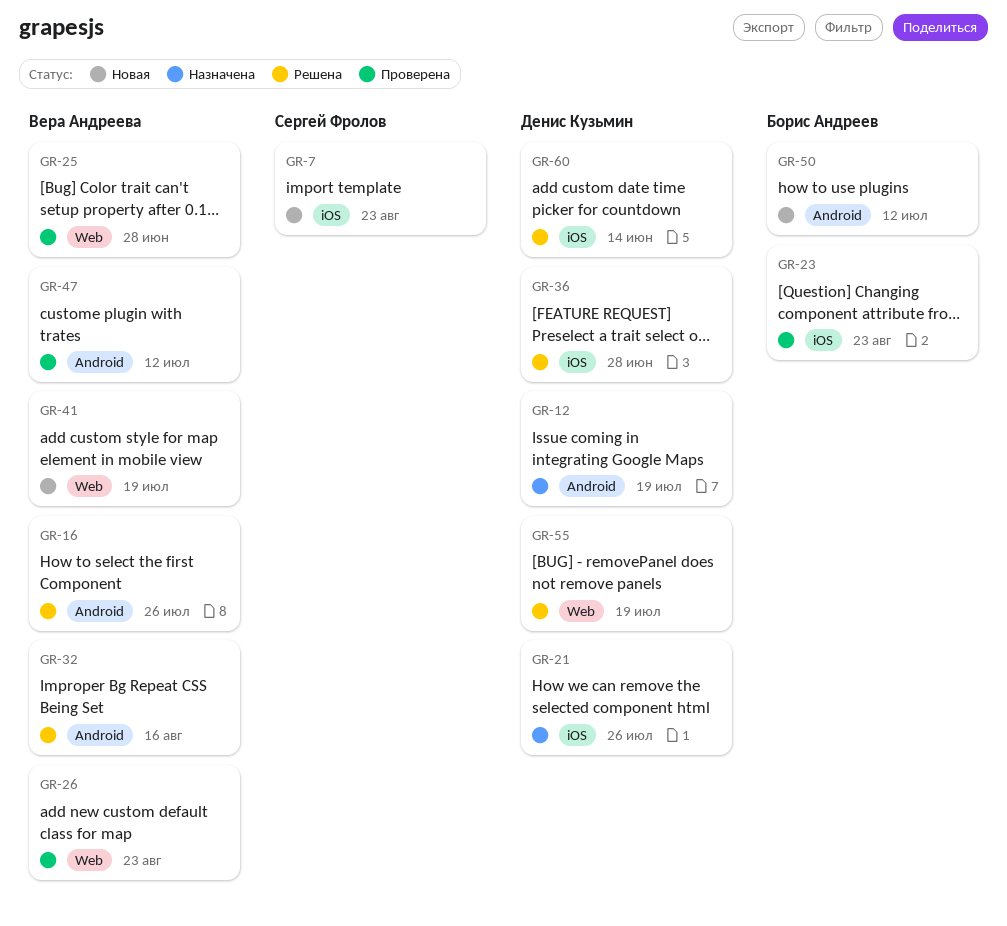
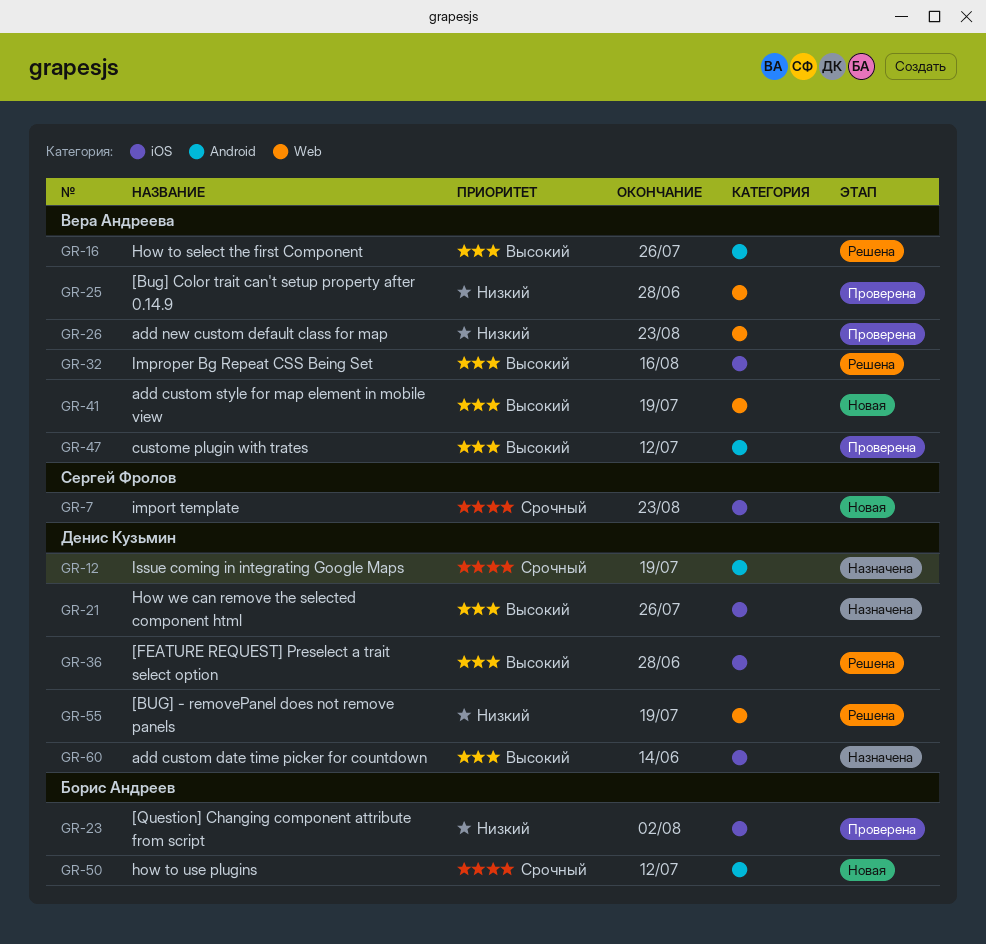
GR-23, due: Aug 23 -> Aug 2
GR-32, label: Android -> iOS
GR-60, status: Решена -> Назначена

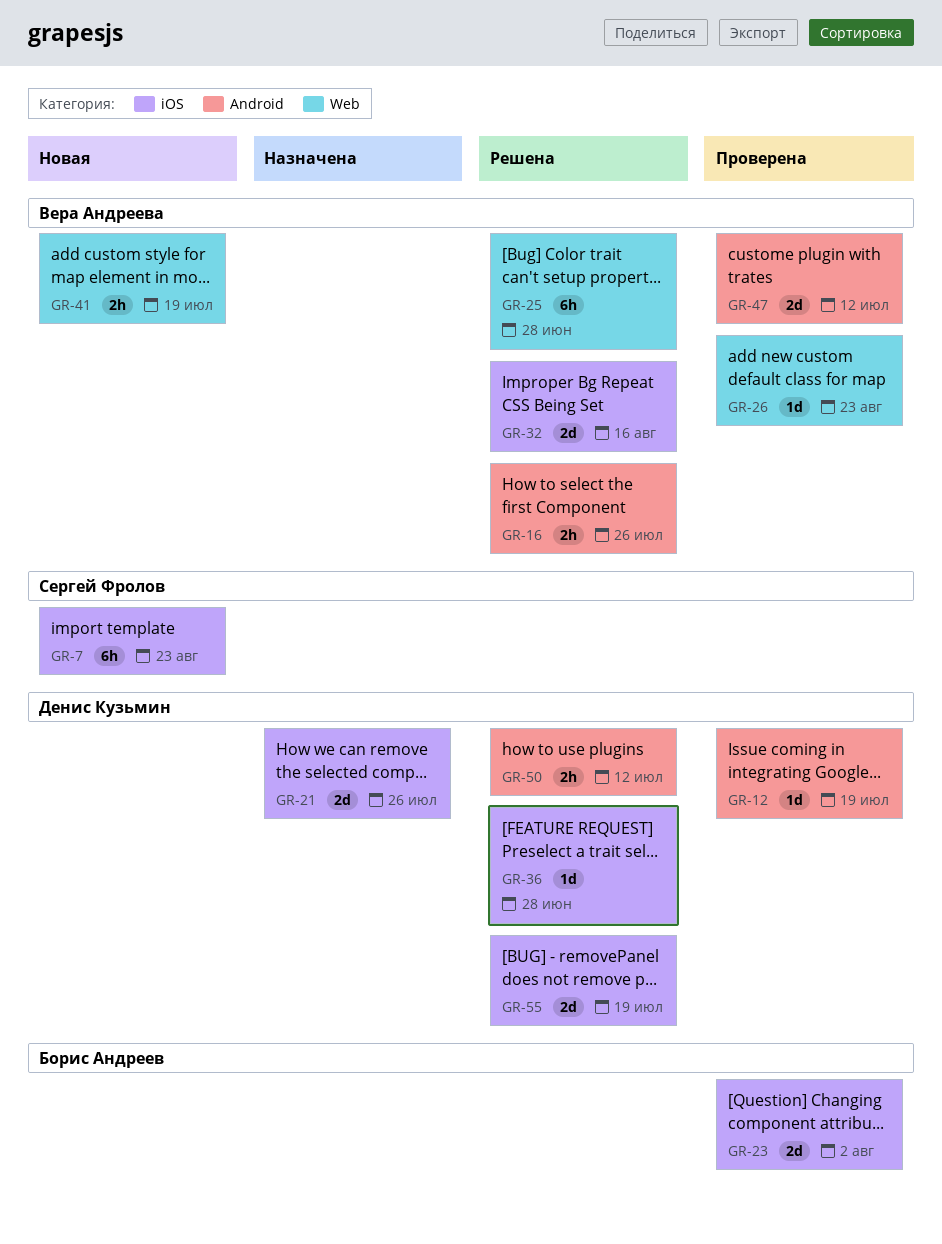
GR-12, status: Назначена -> Проверена
GR-25, status: Проверена -> Решена
GR-50, status: Новая -> Решена
GR-50, owner: Борис Андреев -> Денис Кузьмин
GR-55, label: Web -> iOS
GR-60: present -> none

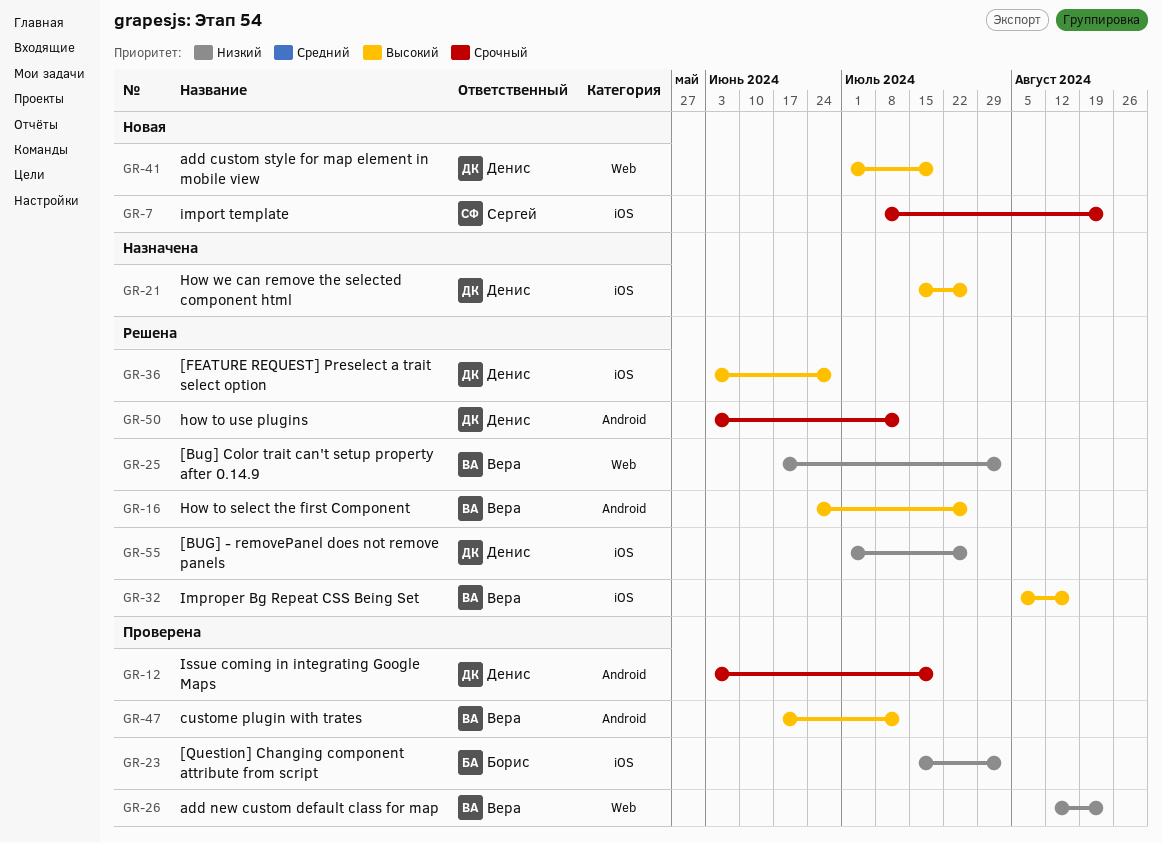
GR-25, due: Jun 28 -> Aug 2
GR-41, owner: Вера Андреева -> Денис Кузьмин
GR-55, due: Jul 19 -> Jul 26

